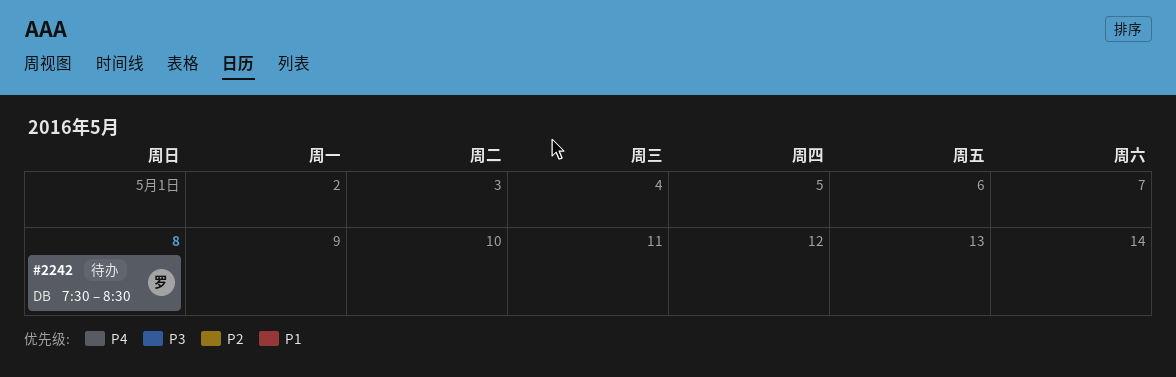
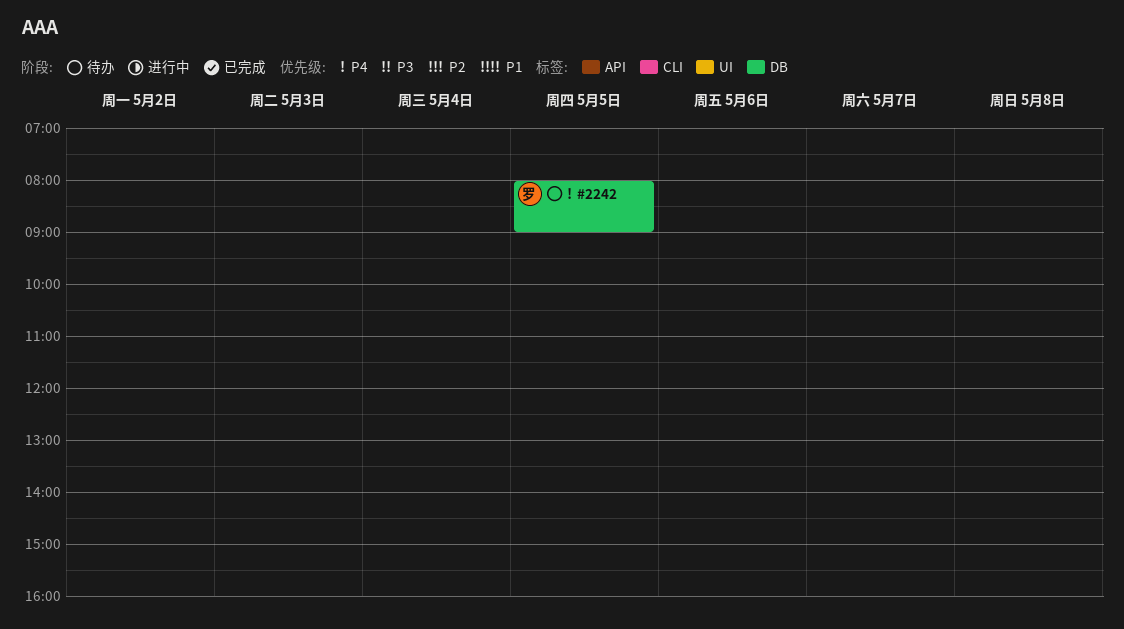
#2242, day: May 8 -> May 5
#2242, begins: 07:30 -> 08:00
#2242, ends: 08:30 -> 09:00

